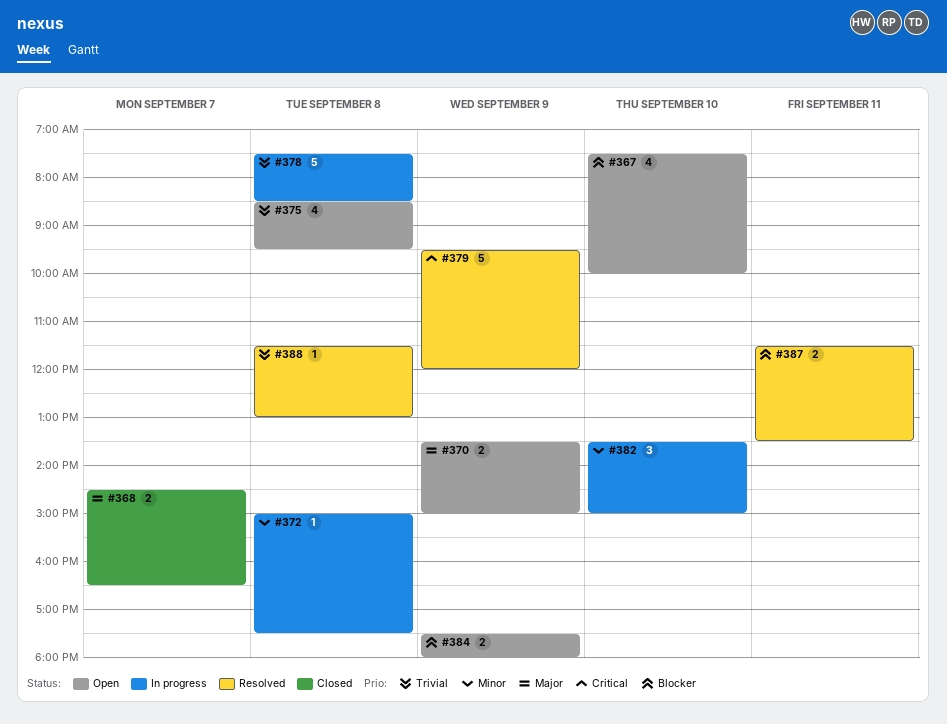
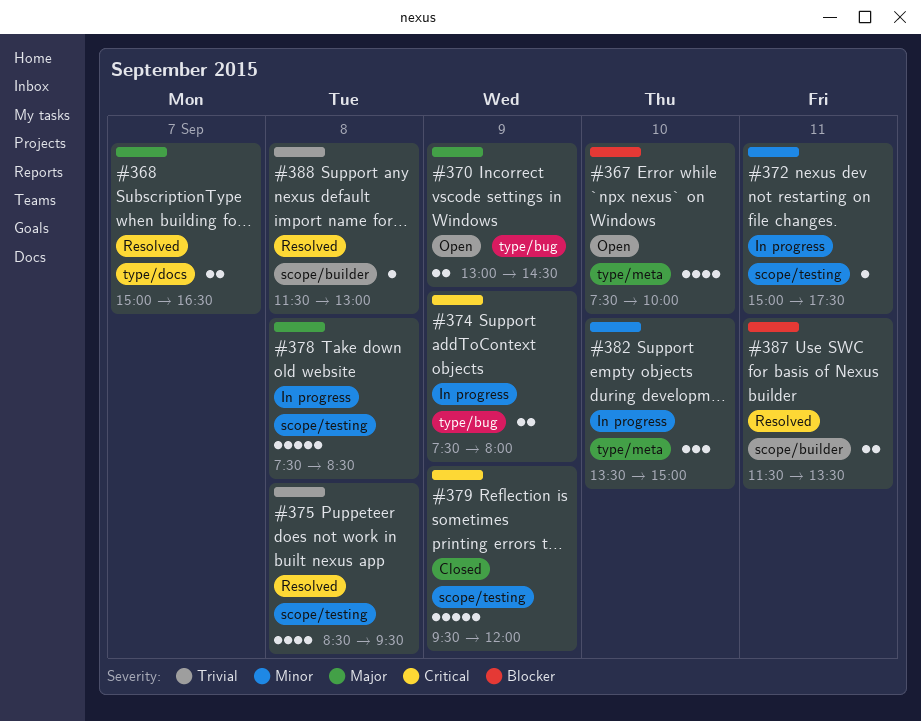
#368, status: Closed -> Resolved
#368, begins: 14:30 -> 15:00
#370, begins: 13:30 -> 13:00
#370, ends: 15:00 -> 14:30
#372, day: Sep 8 -> Sep 11
#374: none -> present
#375, status: Open -> Resolved
#378, priority: Trivial -> Major
#379, status: Resolved -> Closed
#384: present -> none

